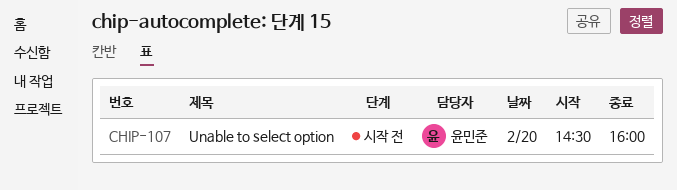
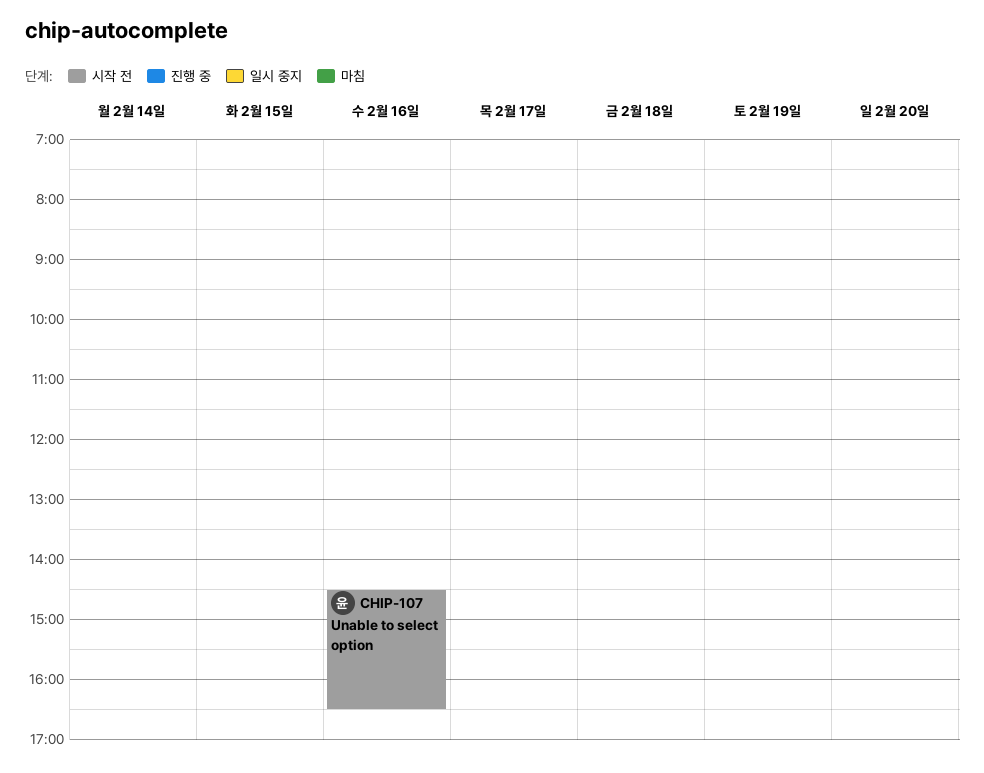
CHIP-107, day: Feb 20 -> Feb 16
CHIP-107, ends: 16:00 -> 16:30

